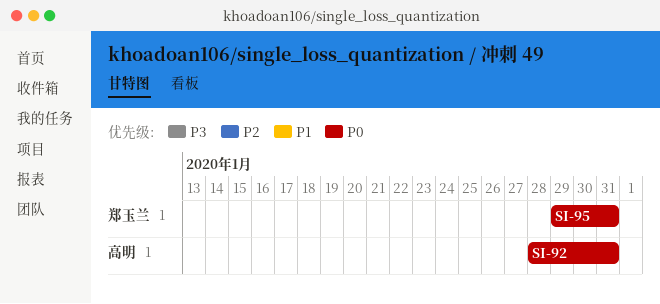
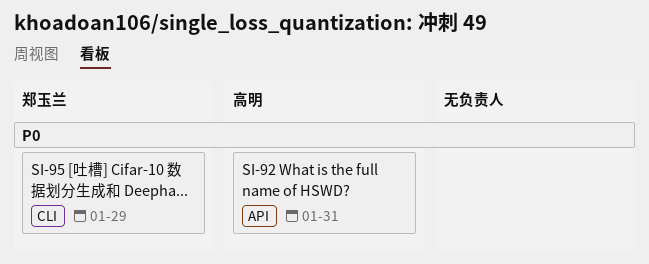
SI-95, due: Jan 31 -> Jan 29

